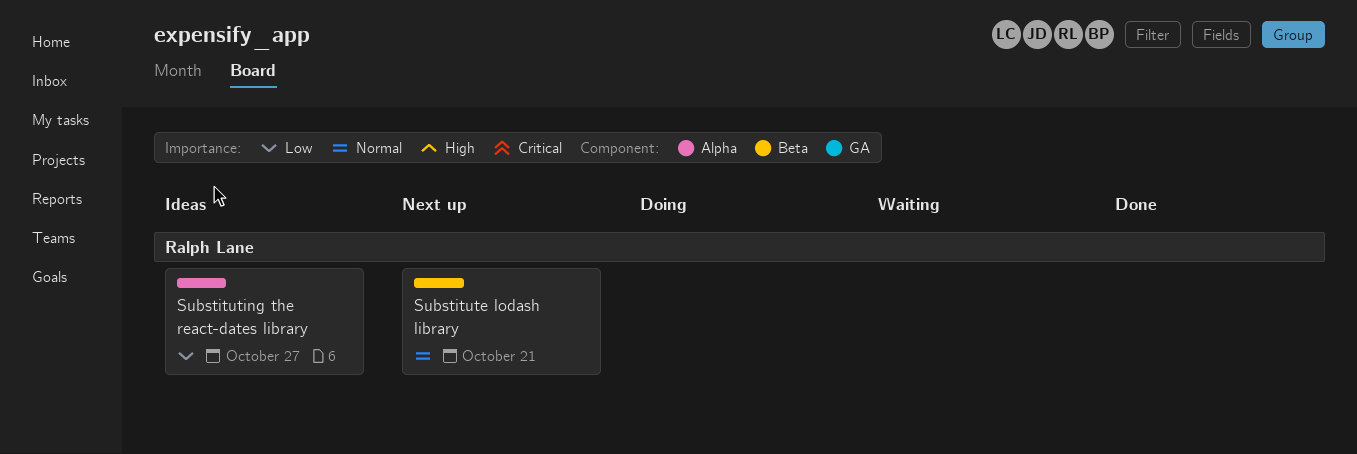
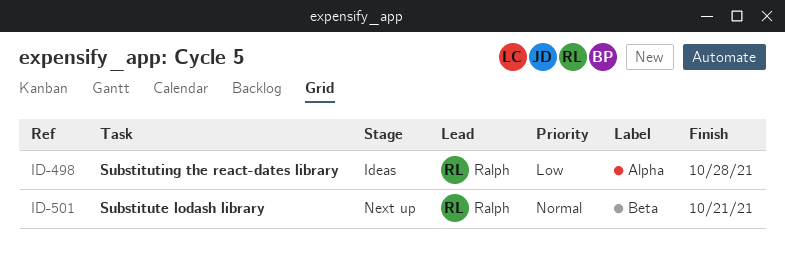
Substituting the react-dates library, due: Oct 27 -> Oct 28

